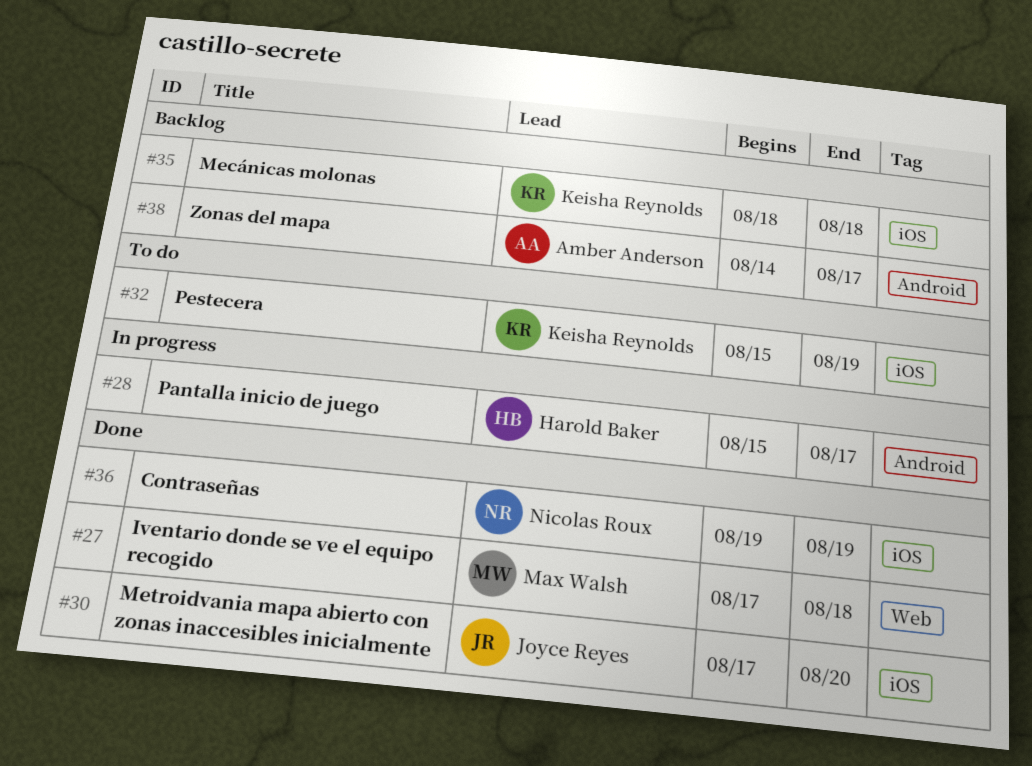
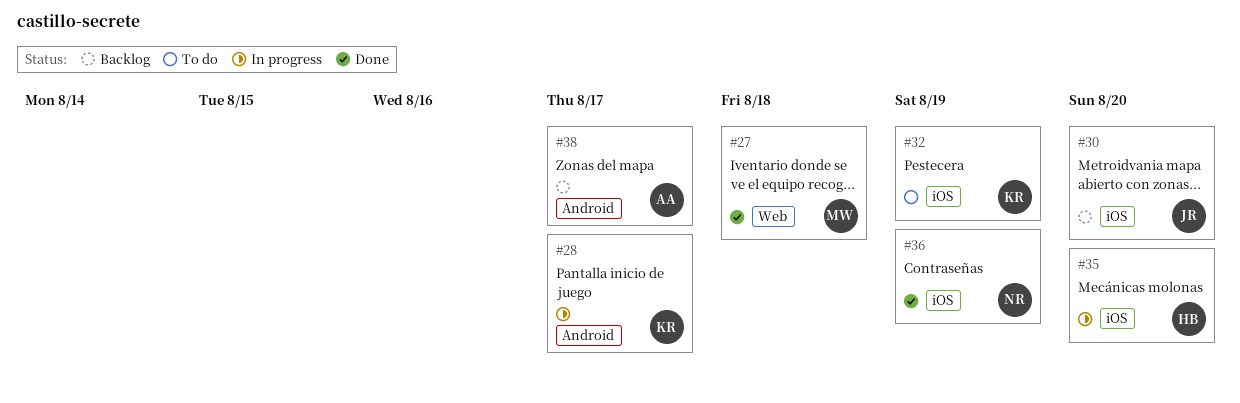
#28, owner: Harold Baker -> Keisha Reynolds
#30, status: Done -> Backlog
#35, status: Backlog -> In progress
#35, owner: Keisha Reynolds -> Harold Baker
#35, due: Aug 18 -> Aug 20

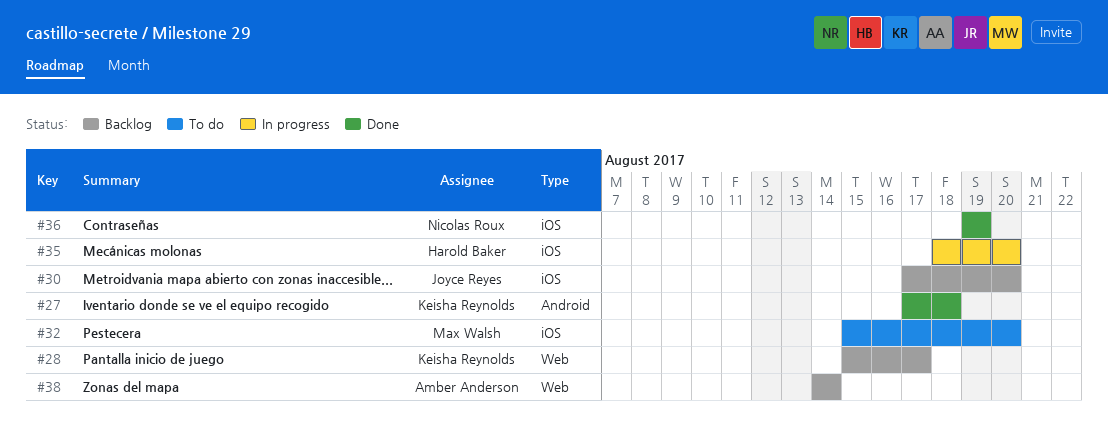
#27, owner: Max Walsh -> Keisha Reynolds
#27, label: Web -> Android
#28, status: In progress -> Backlog
#28, label: Android -> Web
#32, owner: Keisha Reynolds -> Max Walsh
#32, due: Aug 19 -> Aug 20
#38, label: Android -> Web
#38, due: Aug 17 -> Aug 14

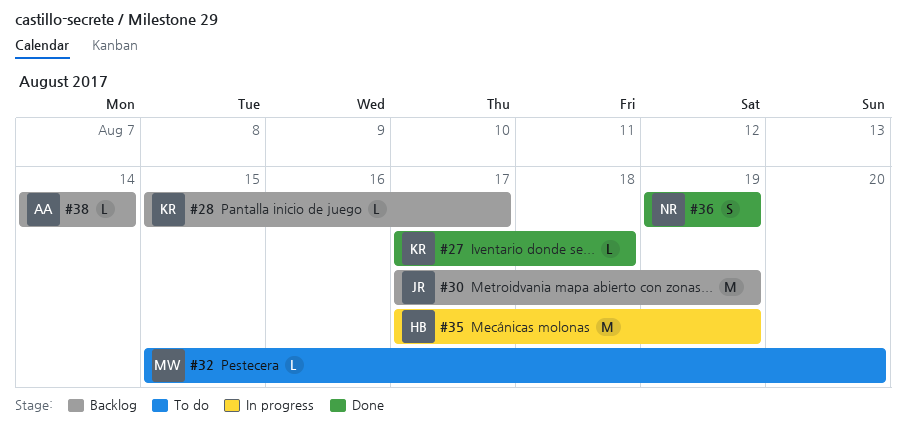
#30, due: Aug 20 -> Aug 19
#35, start: Aug 18 -> Aug 17
#35, due: Aug 20 -> Aug 19

